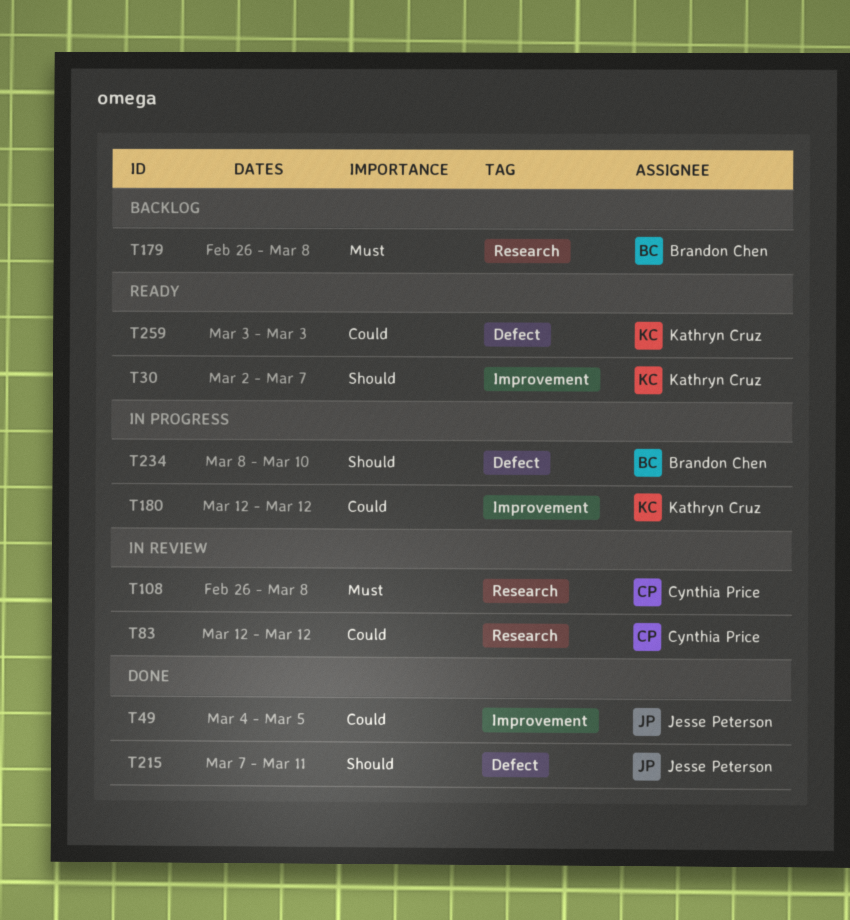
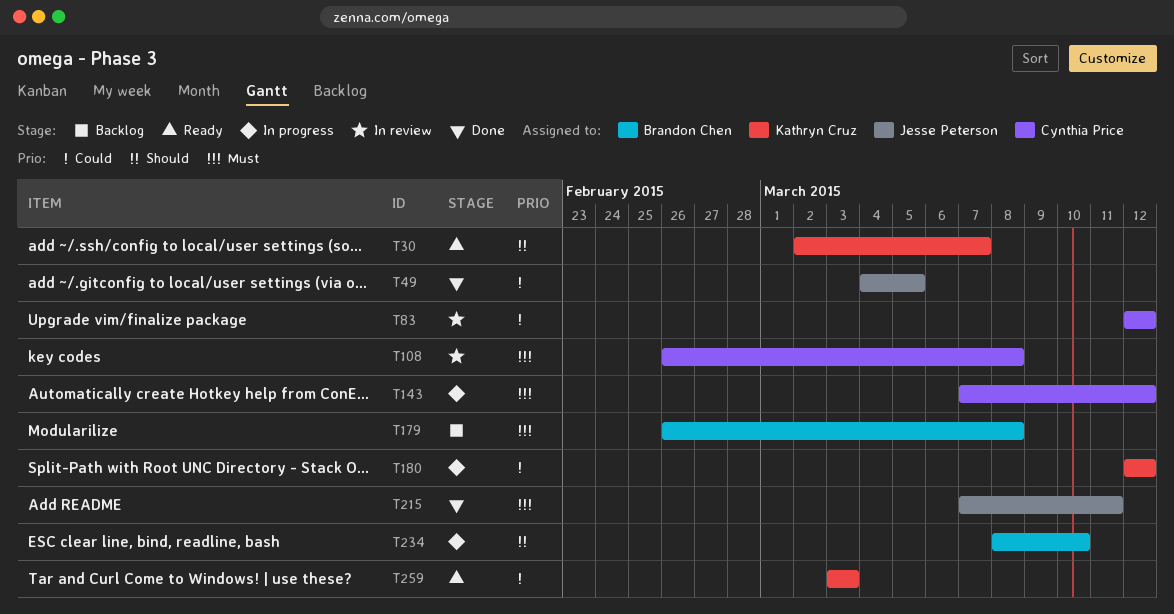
T143: none -> present
T215, priority: Should -> Must

